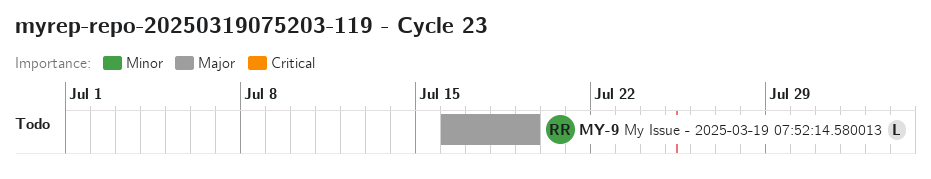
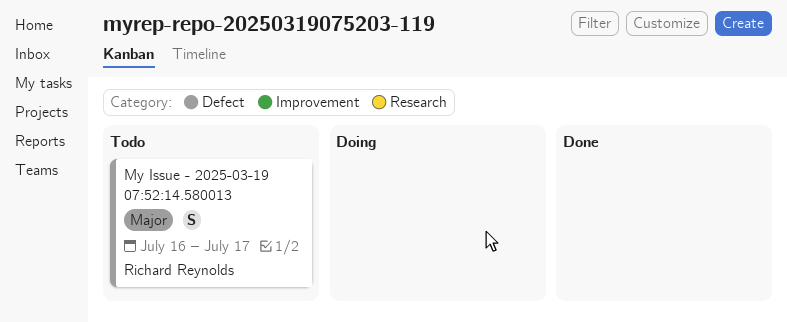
My Issue - 2025-03-19 07:52:14.580013, estimate: L -> S
My Issue - 2025-03-19 07:52:14.580013, due: Jul 19 -> Jul 17

